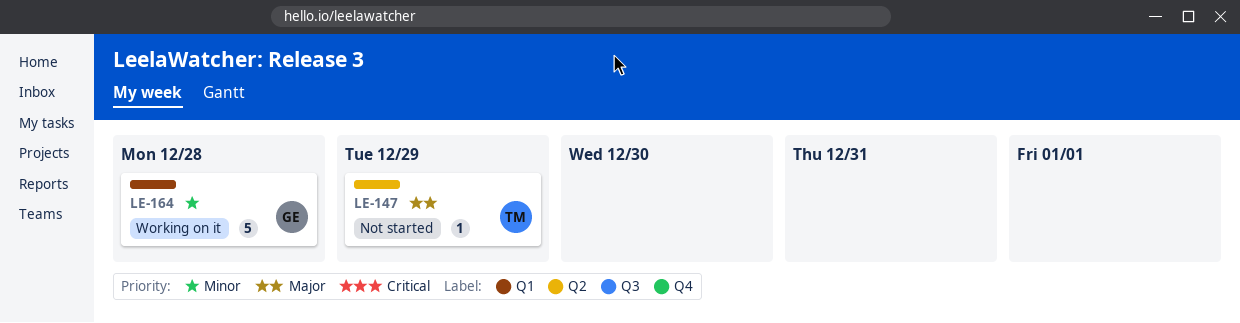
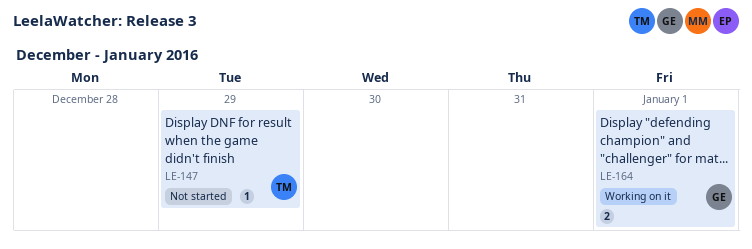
LE-164, estimate: 5 -> 2
LE-164, due: Dec 28 -> Jan 1

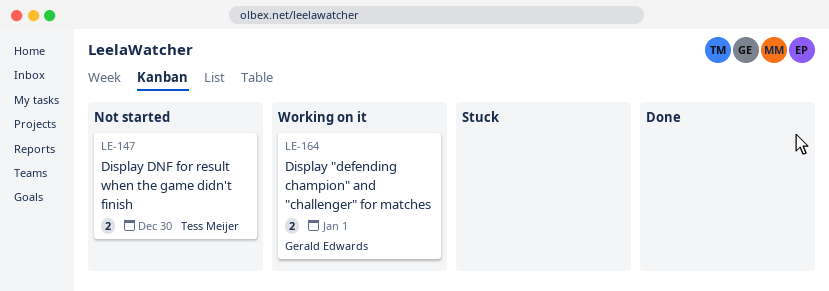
LE-147, estimate: 1 -> 2
LE-147, due: Dec 29 -> Dec 30

